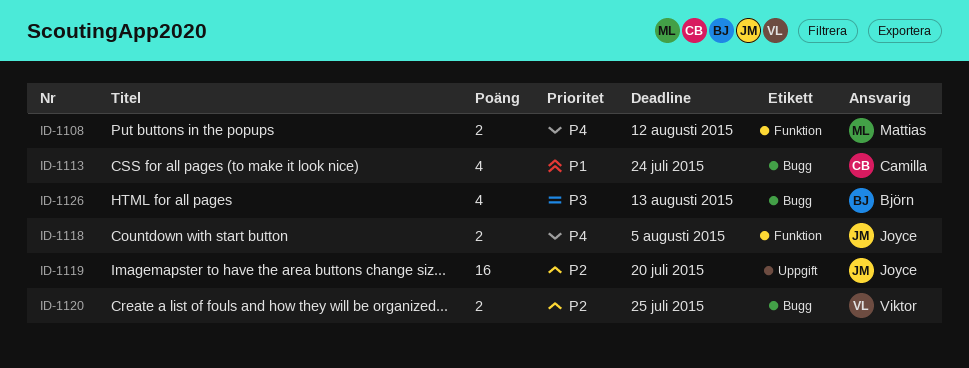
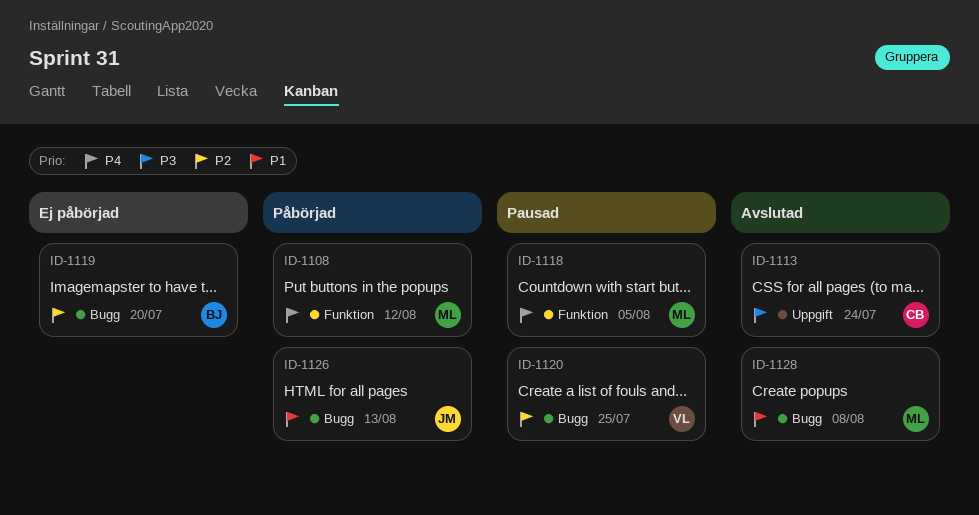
ID-1113, priority: P1 -> P3
ID-1113, label: Bugg -> Uppgift
ID-1118, owner: Joyce -> Mattias
ID-1119, owner: Joyce -> Björn
ID-1119, label: Uppgift -> Bugg
ID-1126, owner: Björn -> Joyce
ID-1126, priority: P3 -> P1
ID-1128: none -> present

